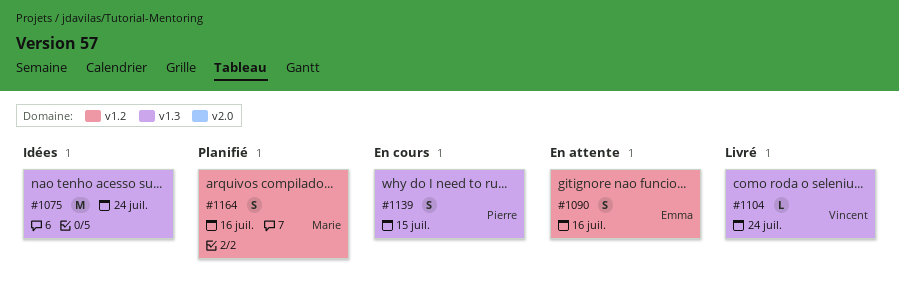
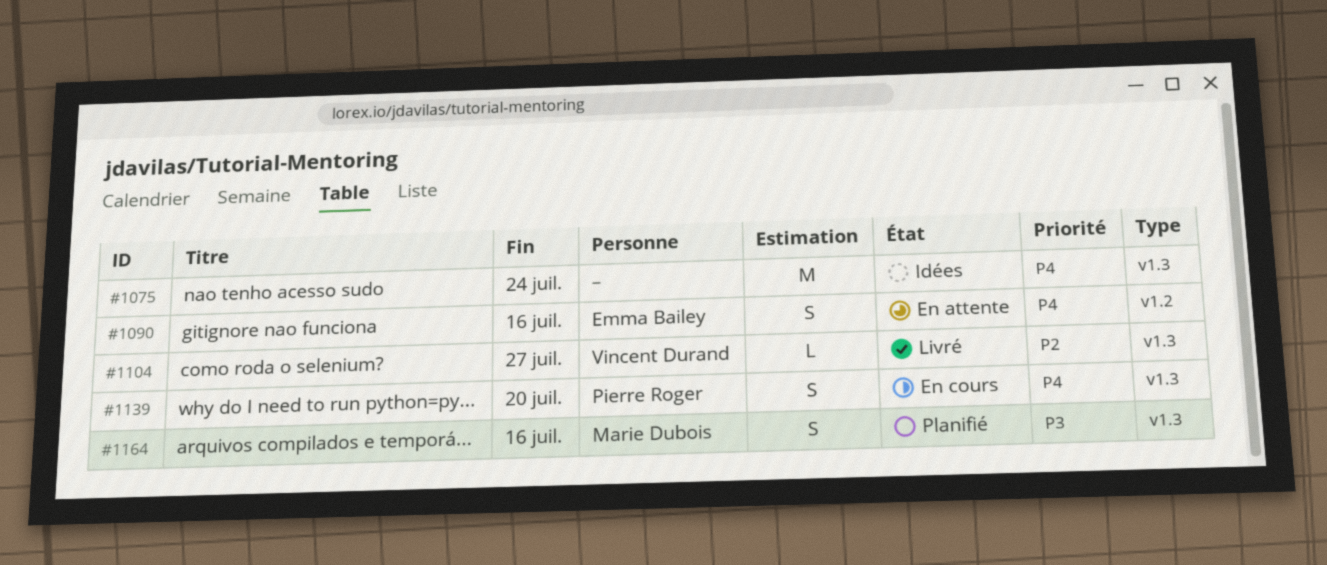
#1104, due: Jul 24 -> Jul 27
#1139, due: Jul 15 -> Jul 20
#1164, label: v1.2 -> v1.3

